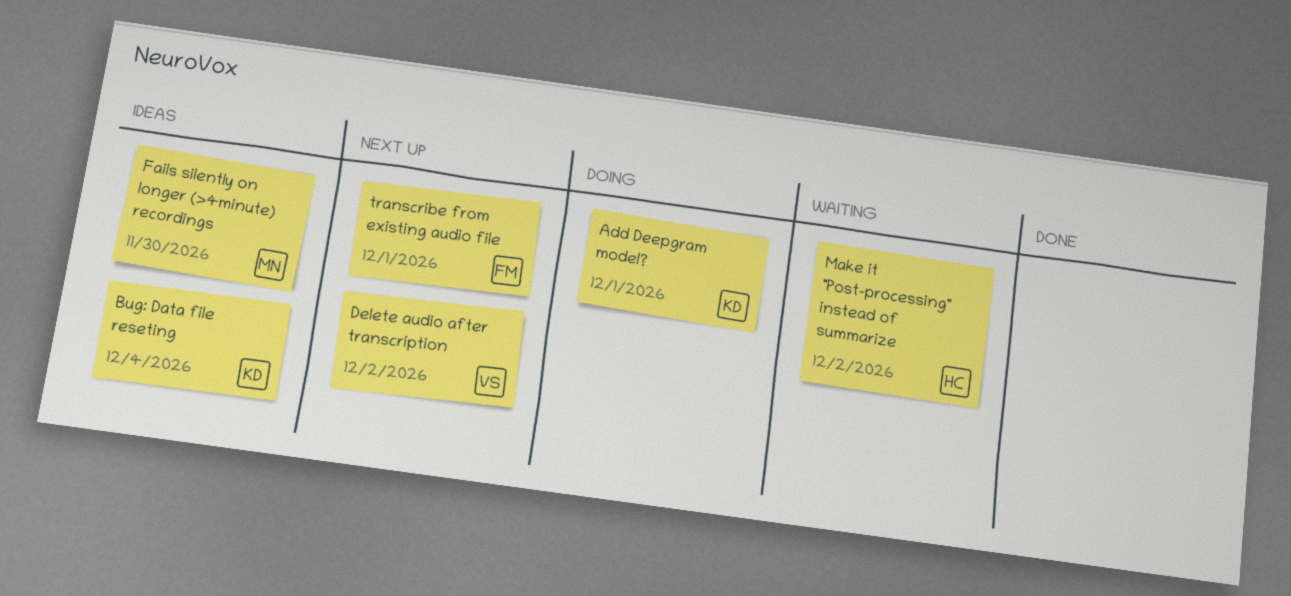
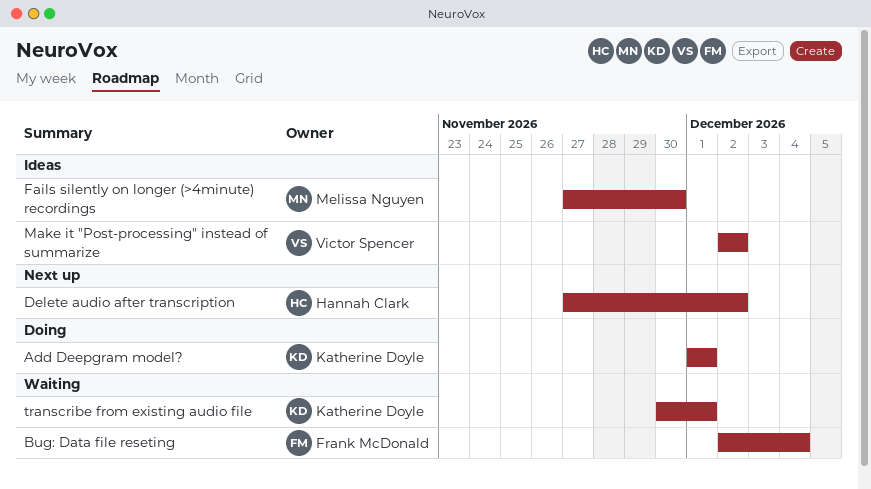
Bug: Data file reseting, status: Ideas -> Waiting
Bug: Data file reseting, owner: Katherine Doyle -> Frank McDonald
Delete audio after transcription, owner: Victor Spencer -> Hannah Clark
Make it "Post-processing" instead of summarize, status: Waiting -> Ideas
Make it "Post-processing" instead of summarize, owner: Hannah Clark -> Victor Spencer
transcribe from existing audio file, status: Next up -> Waiting
transcribe from existing audio file, owner: Frank McDonald -> Katherine Doyle

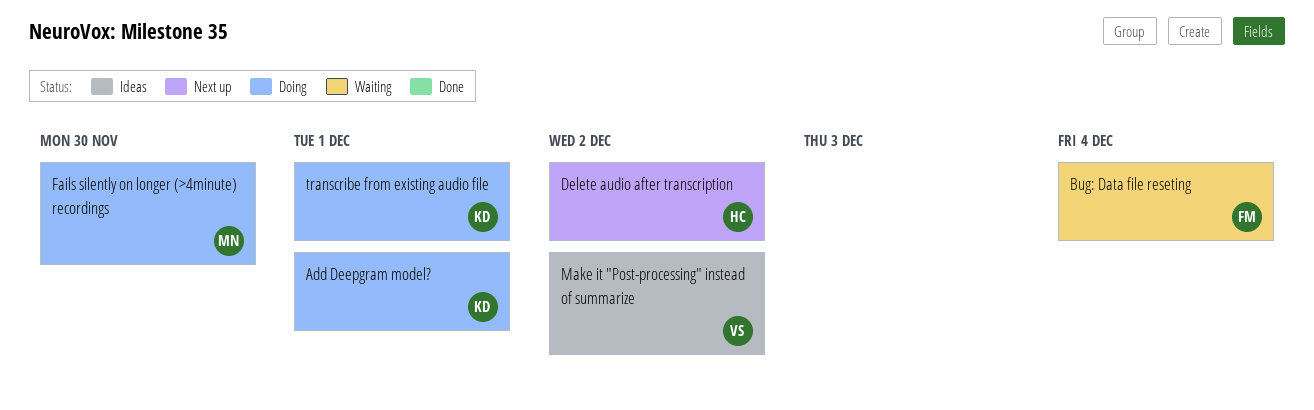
Fails silently on longer (>4minute) recordings, status: Ideas -> Doing
transcribe from existing audio file, status: Waiting -> Doing

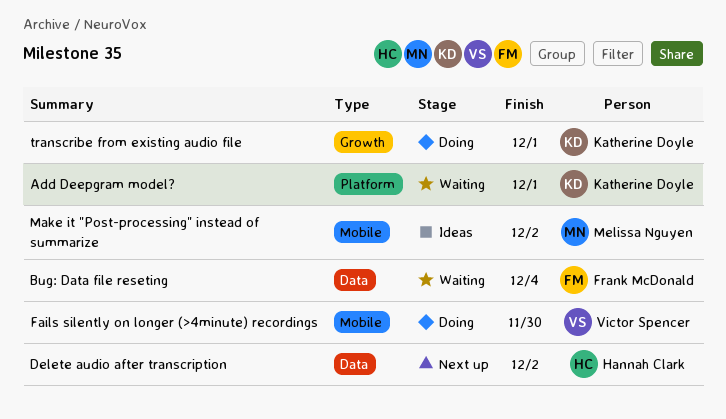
Add Deepgram model?, status: Doing -> Waiting
Fails silently on longer (>4minute) recordings, owner: Melissa Nguyen -> Victor Spencer
Make it "Post-processing" instead of summarize, owner: Victor Spencer -> Melissa Nguyen

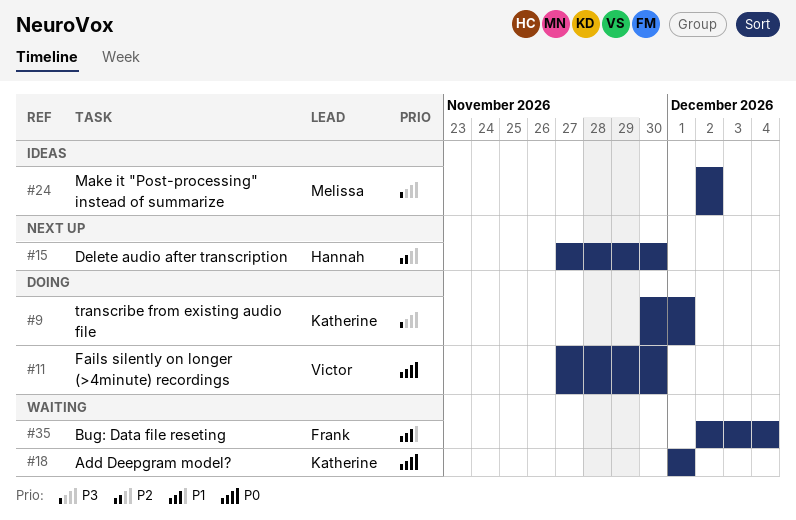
Delete audio after transcription, due: Dec 2 -> Nov 30

